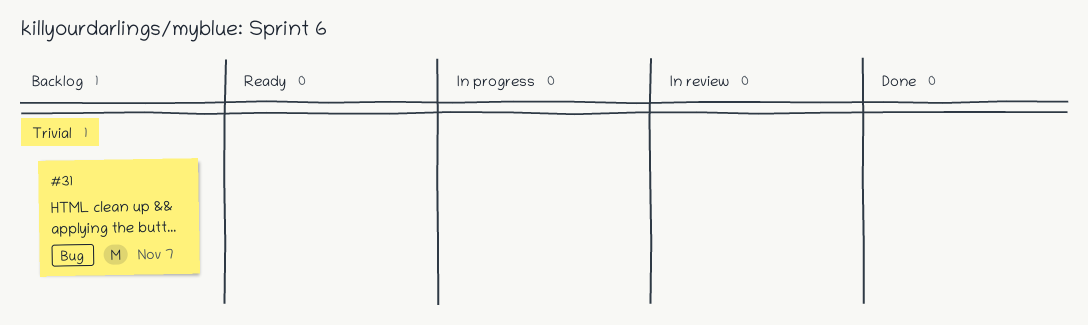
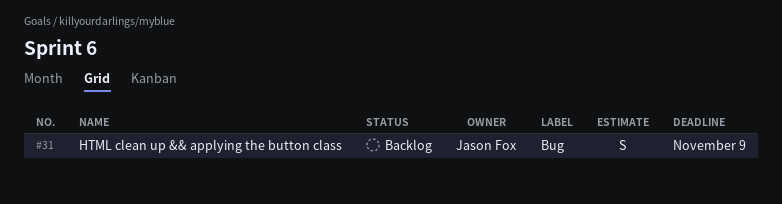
#31, estimate: M -> S
#31, due: Nov 7 -> Nov 9

